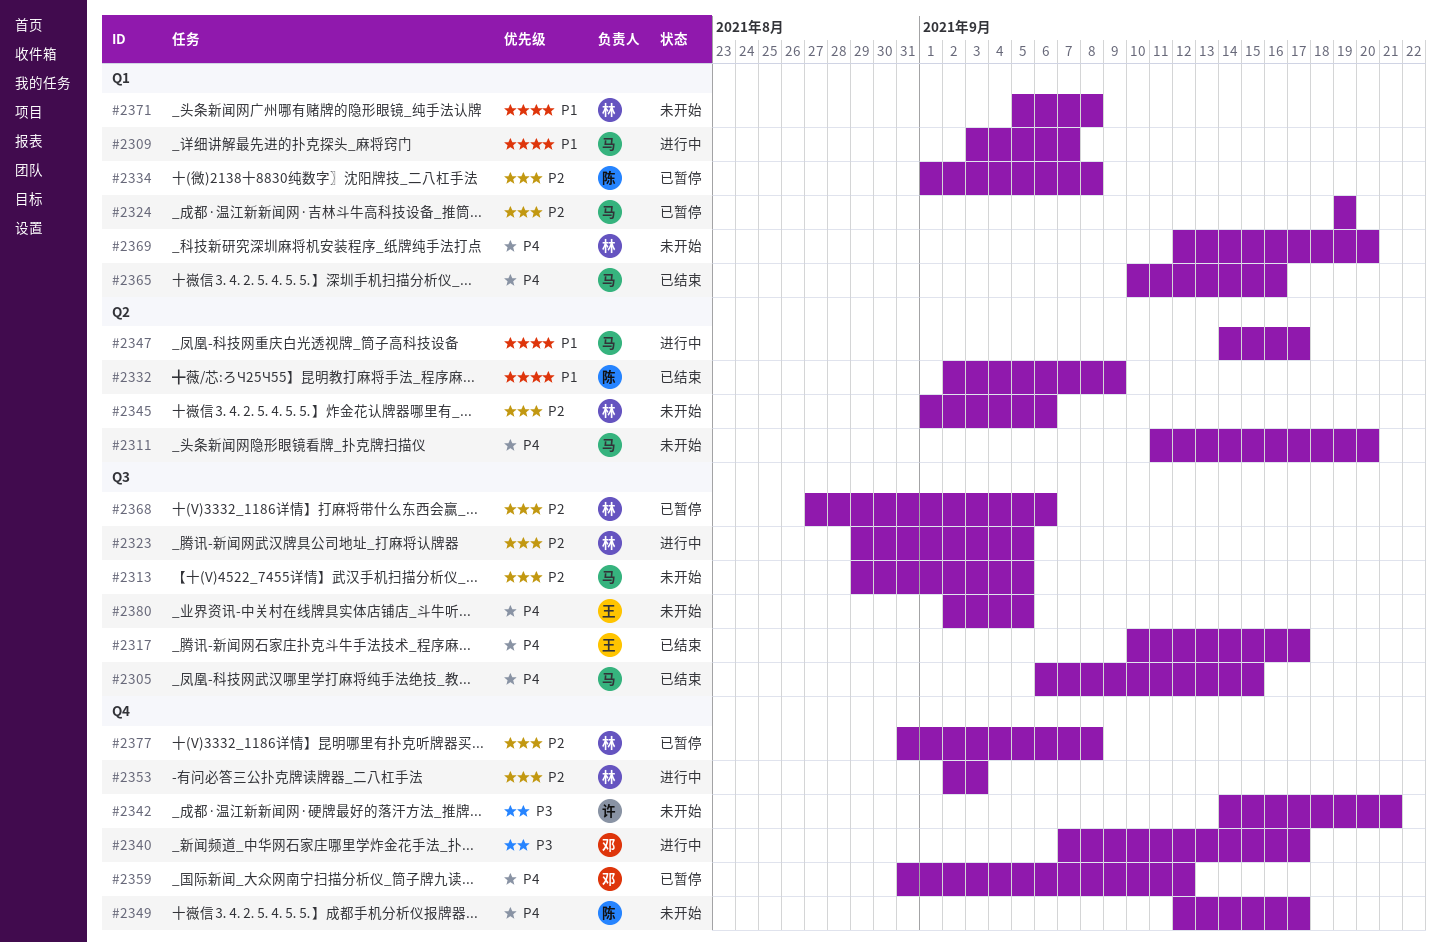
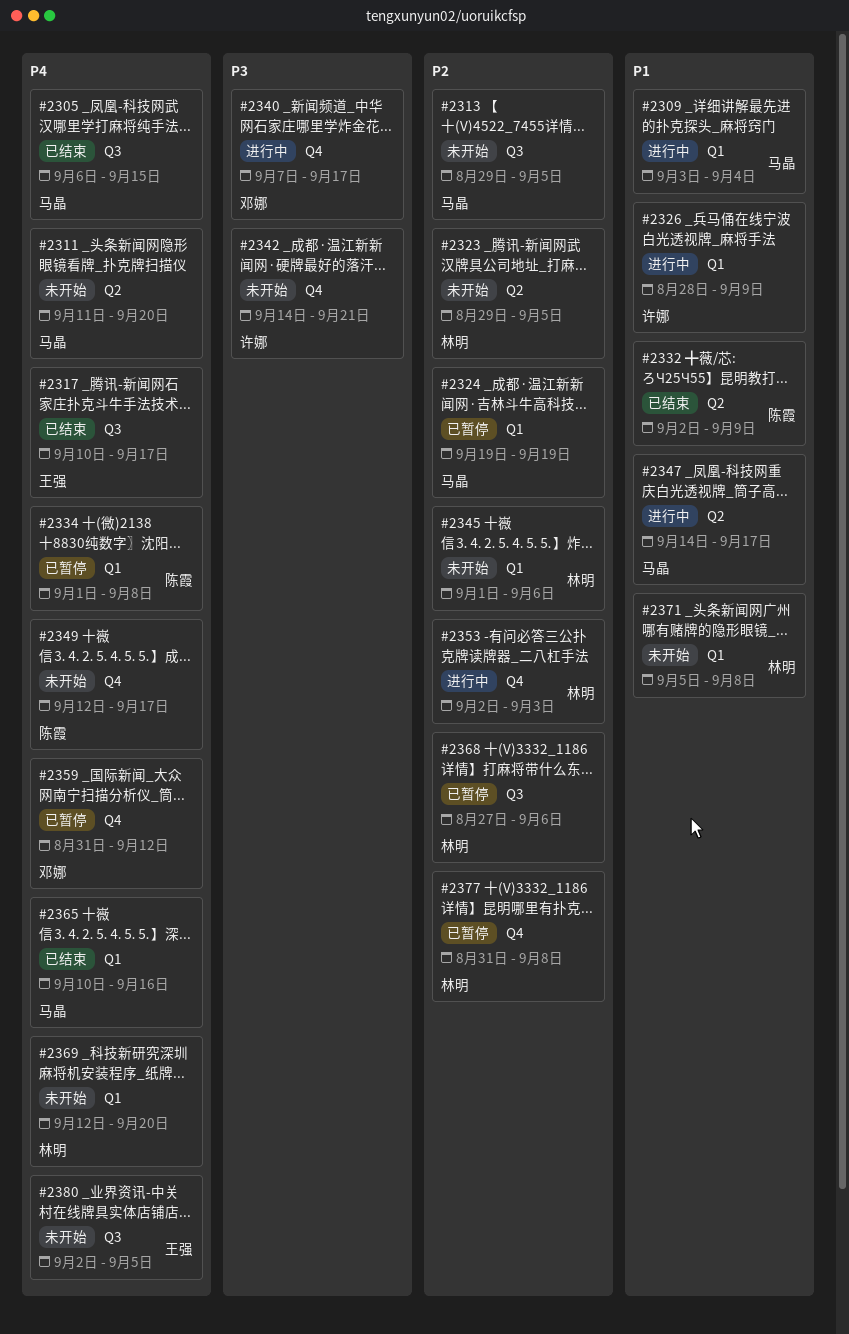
#2309, due: Sep 7 -> Sep 4
#2323, status: 进行中 -> 未开始
#2323, label: Q3 -> Q2
#2326: none -> present
#2334, priority: P2 -> P4
#2345, label: Q2 -> Q1

